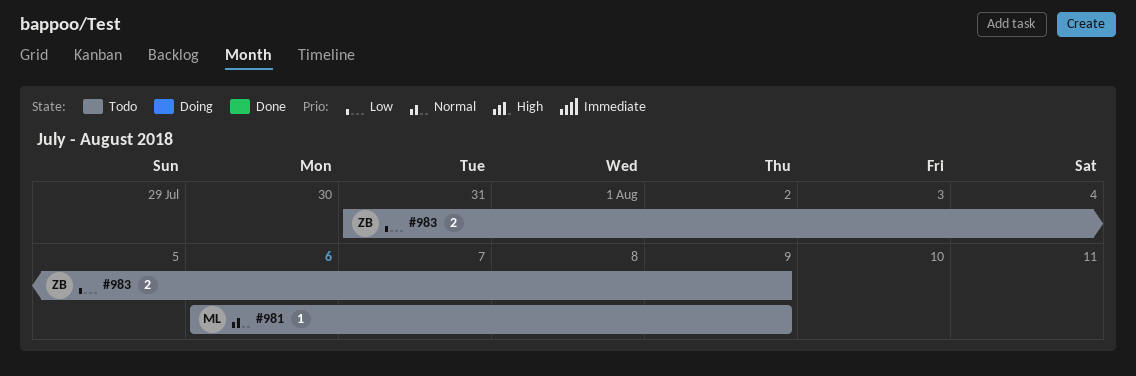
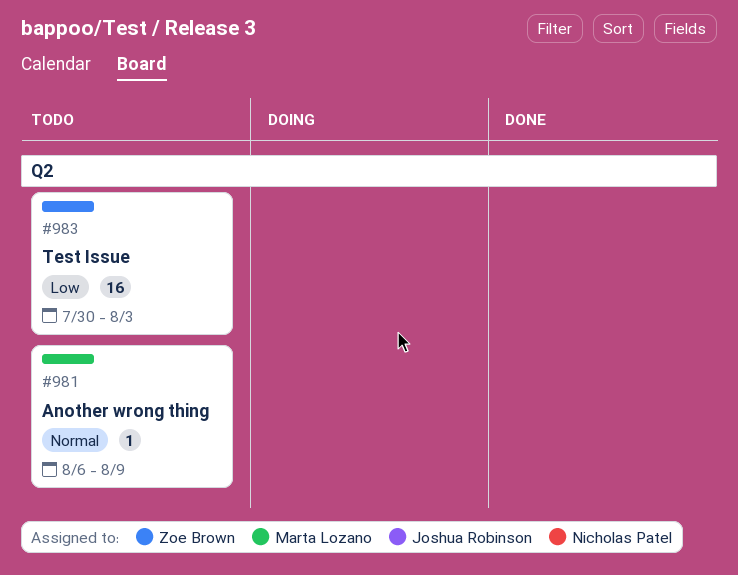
#983, estimate: 2 -> 16
#983, start: Jul 31 -> Jul 30
#983, due: Aug 9 -> Aug 3

